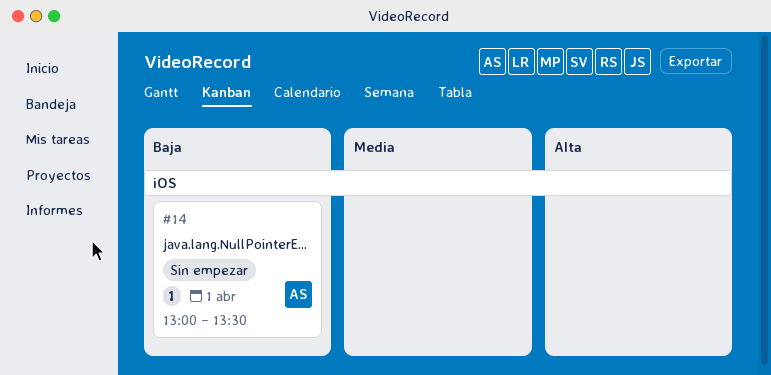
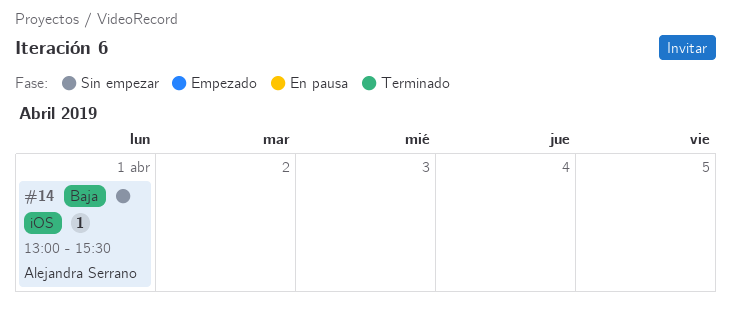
#14, ends: 13:30 -> 15:30

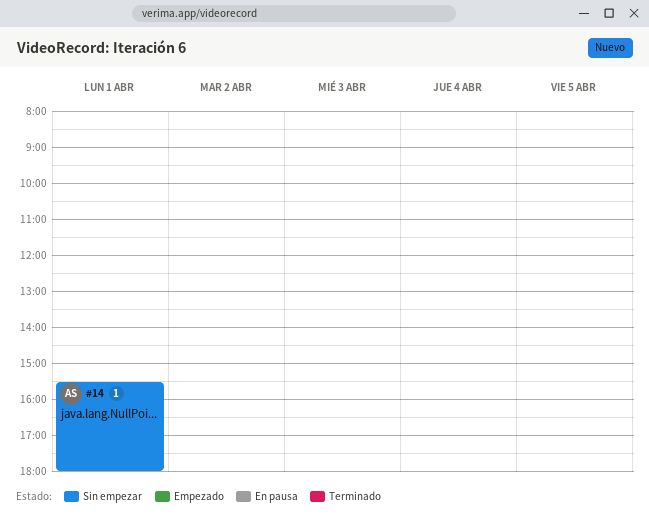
#14, begins: 13:00 -> 15:30
#14, ends: 15:30 -> 18:00

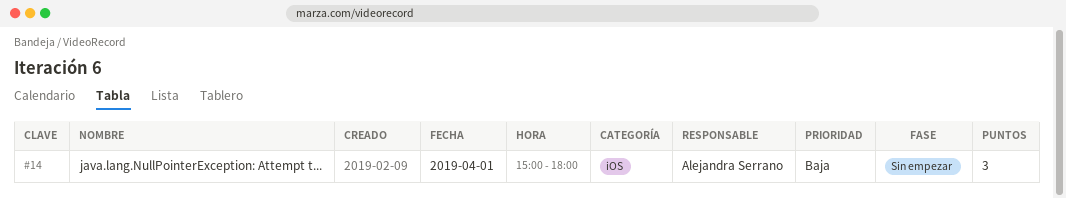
#14, estimate: 1 -> 3
#14, begins: 15:30 -> 15:00

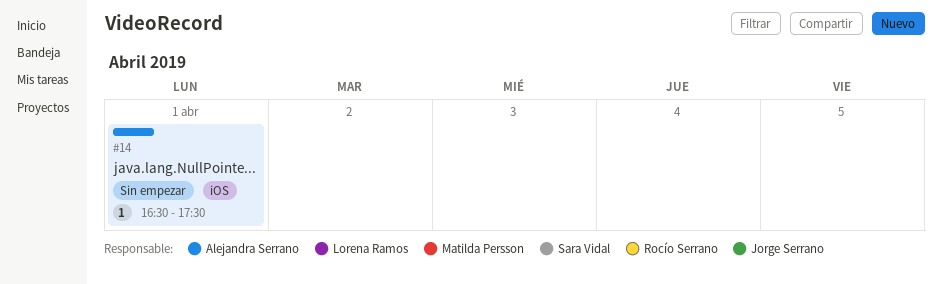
#14, estimate: 3 -> 1
#14, begins: 15:00 -> 16:30
#14, ends: 18:00 -> 17:30

